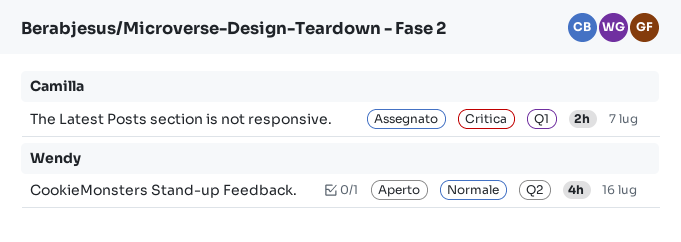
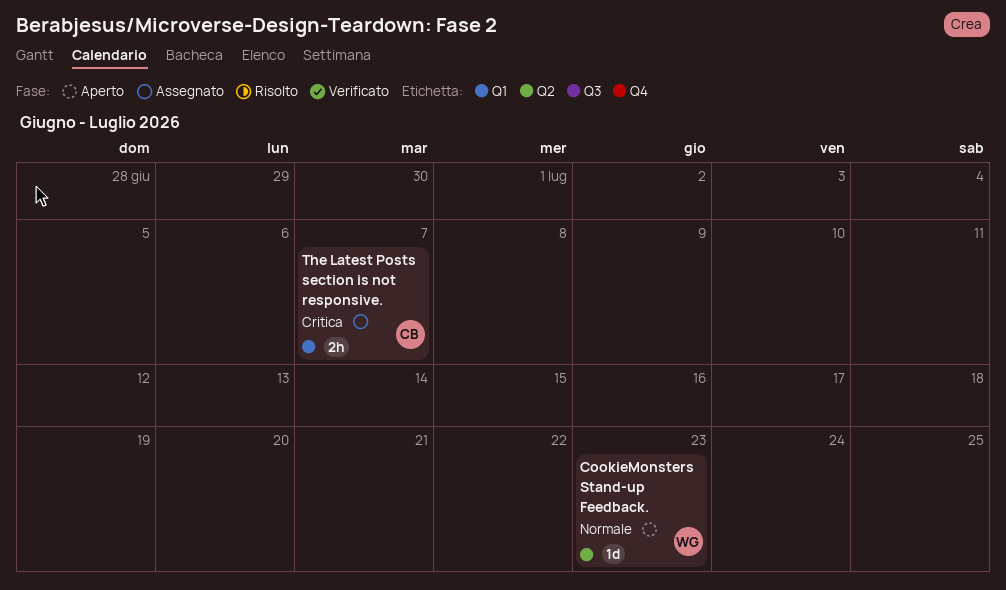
CookieMonsters Stand-up Feedback., estimate: 4h -> 1d
CookieMonsters Stand-up Feedback., due: Jul 16 -> Jul 23

